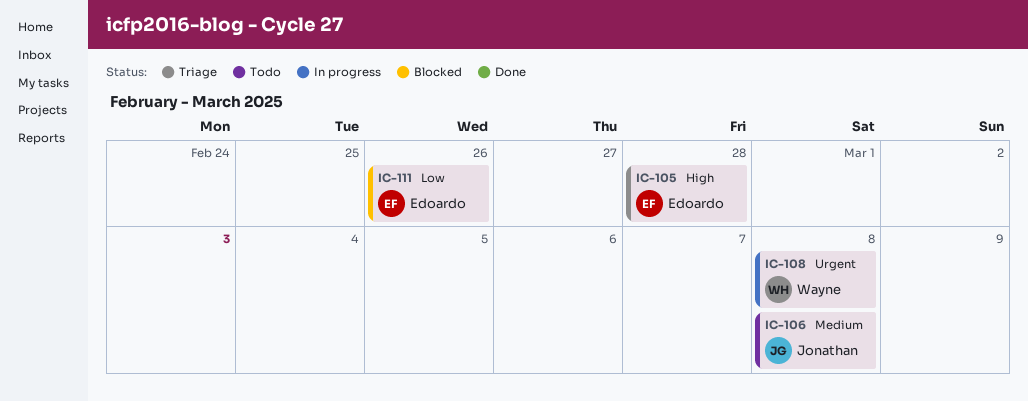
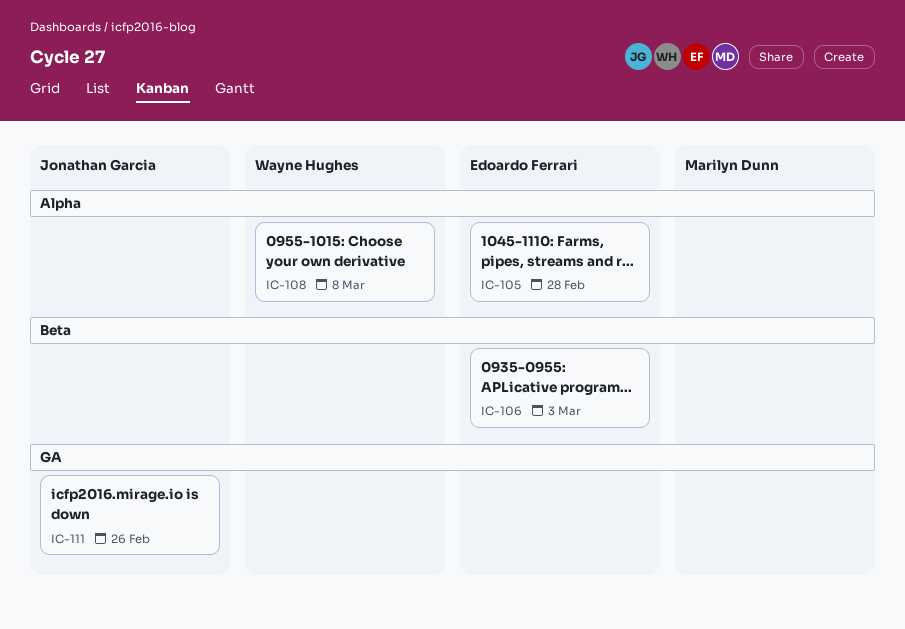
IC-106, owner: Jonathan Garcia -> Edoardo Ferrari
IC-106, due: Mar 8 -> Mar 3
IC-111, owner: Edoardo Ferrari -> Jonathan Garcia

